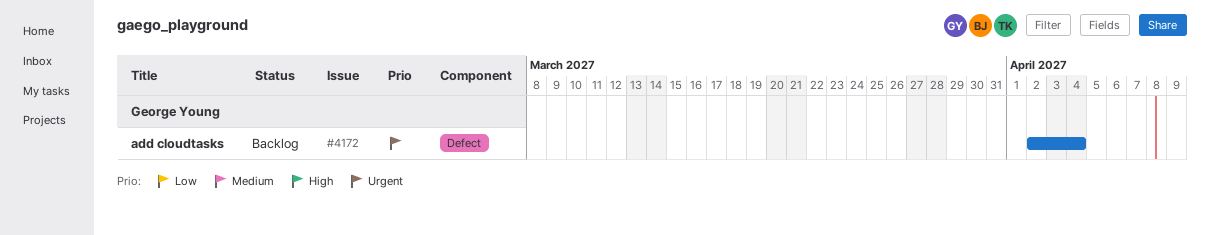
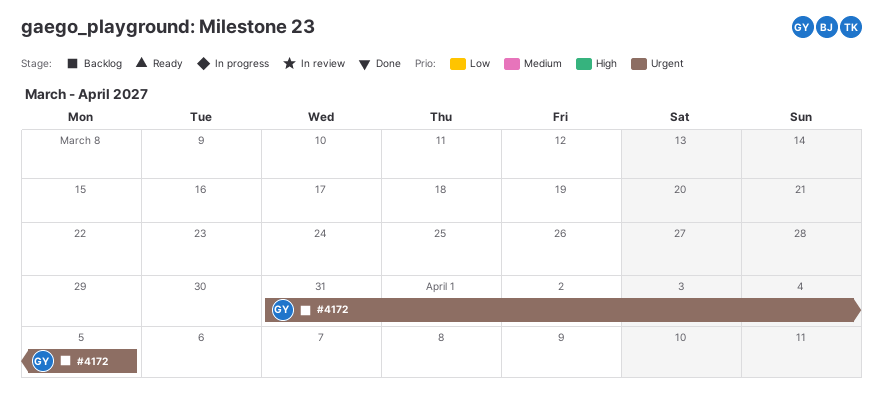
#4172, start: Apr 2 -> Mar 31
#4172, due: Apr 4 -> Apr 5

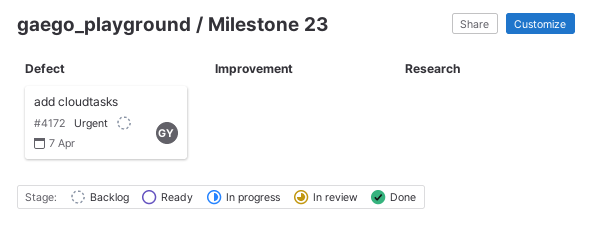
#4172, due: Apr 5 -> Apr 7

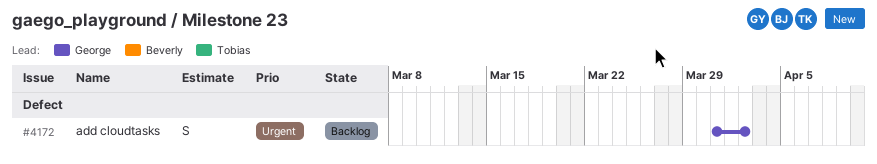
#4172, due: Apr 7 -> Apr 2

